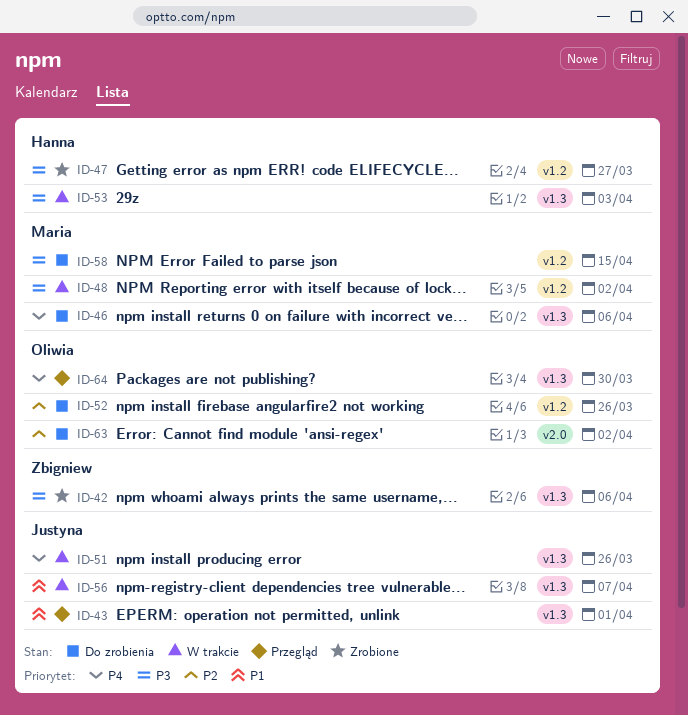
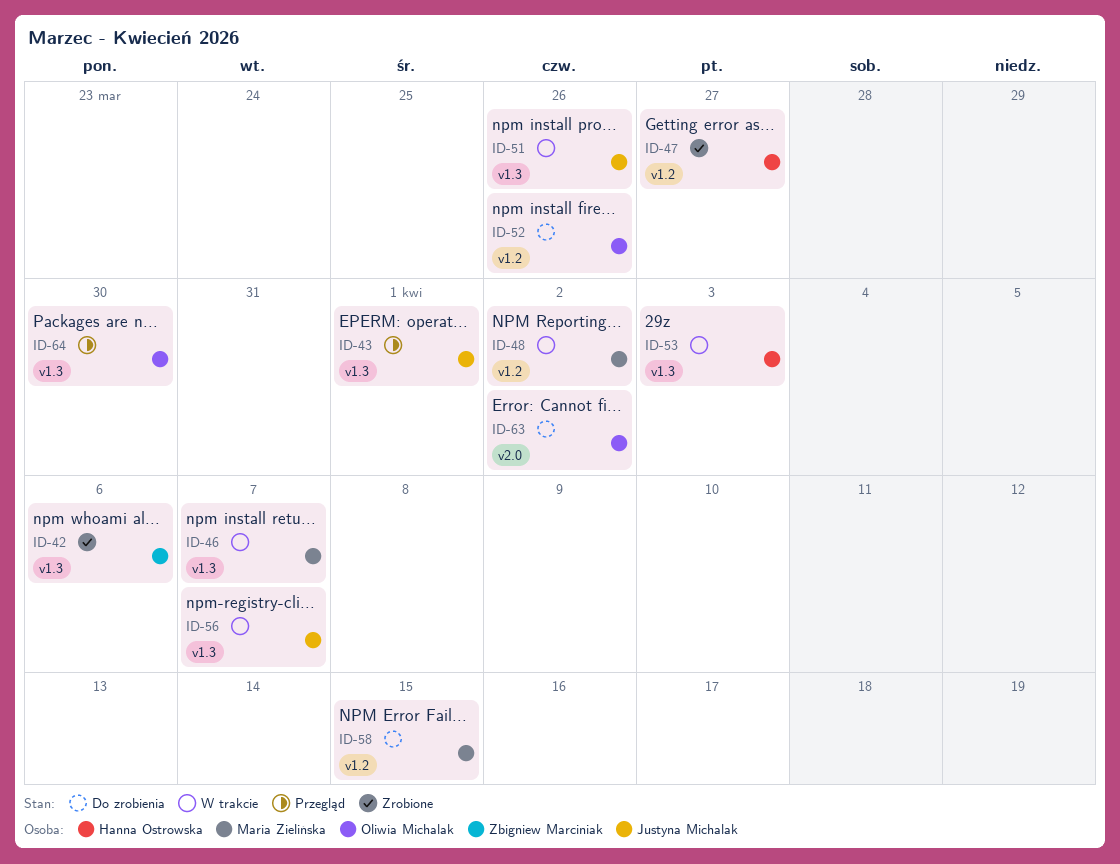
ID-46, status: Do zrobienia -> W trakcie
ID-46, due: Apr 6 -> Apr 7

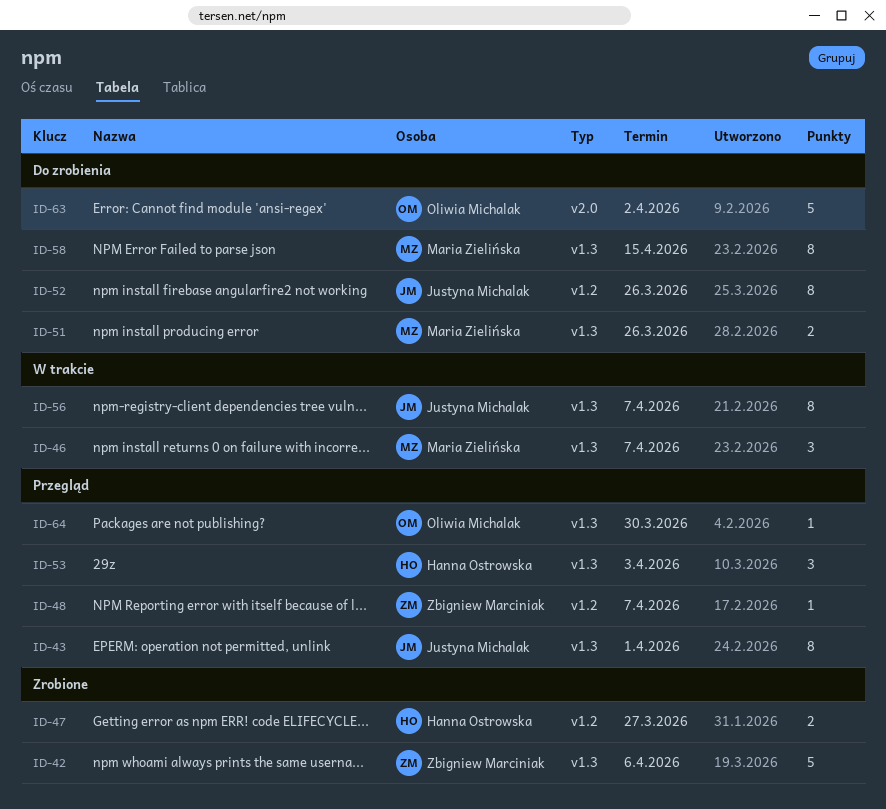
ID-48, status: W trakcie -> Przegląd
ID-48, owner: Maria Zielińska -> Zbigniew Marciniak
ID-48, due: Apr 2 -> Apr 7
ID-51, status: W trakcie -> Do zrobienia
ID-51, owner: Justyna Michalak -> Maria Zielińska
ID-52, owner: Oliwia Michalak -> Justyna Michalak
ID-53, status: W trakcie -> Przegląd
ID-58, label: v1.2 -> v1.3

